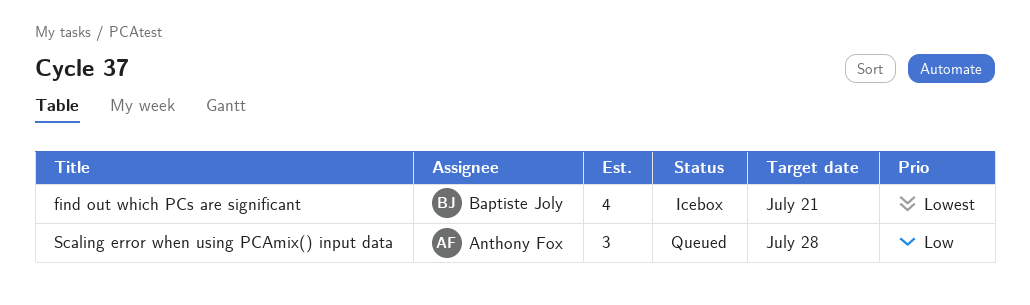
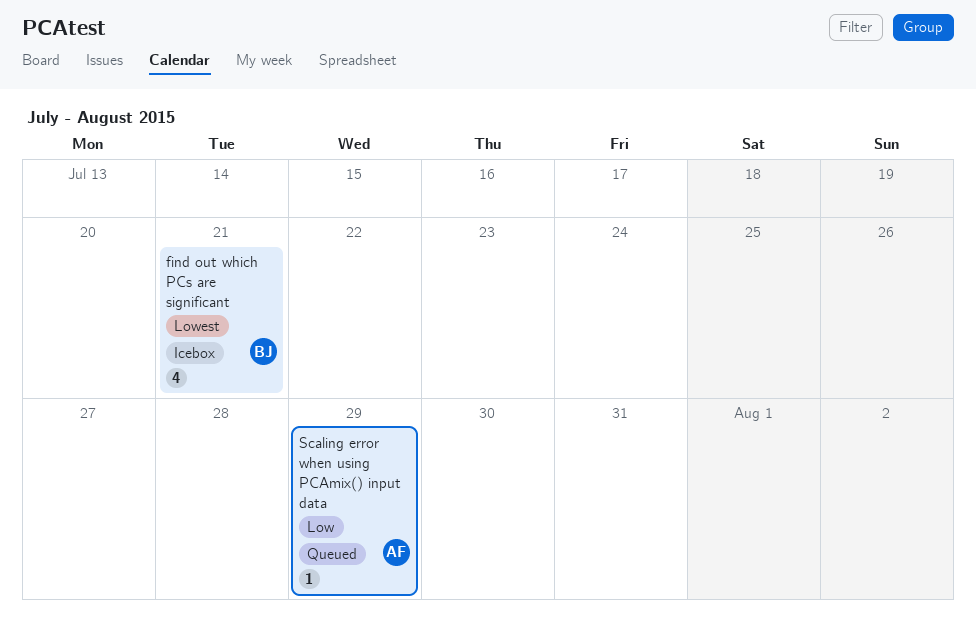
Scaling error when using PCAmix() input data, estimate: 3 -> 1
Scaling error when using PCAmix() input data, due: Jul 28 -> Jul 29

